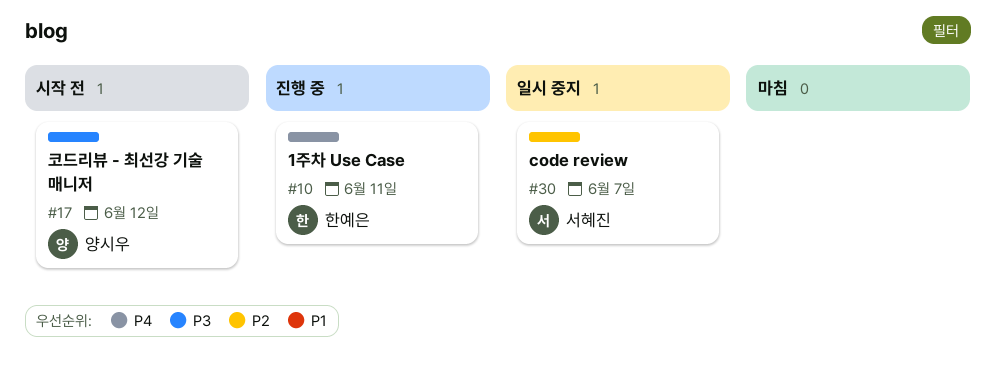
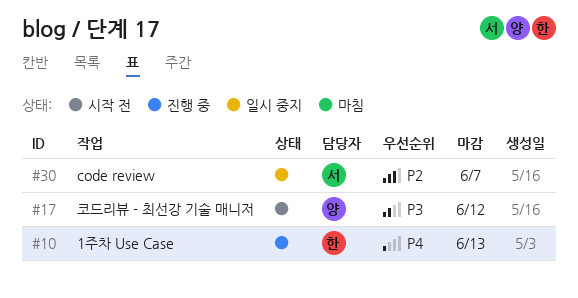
#10, due: Jun 11 -> Jun 13

